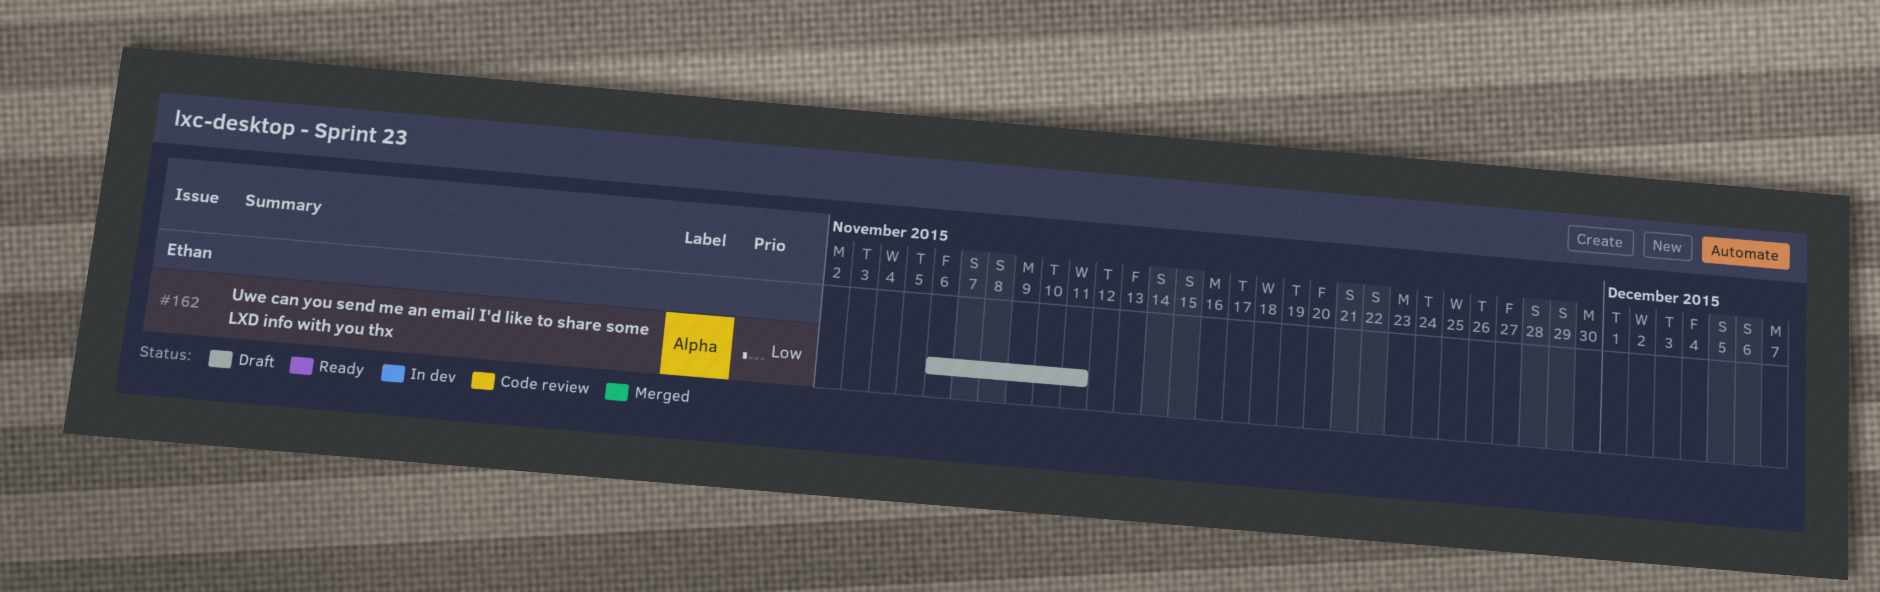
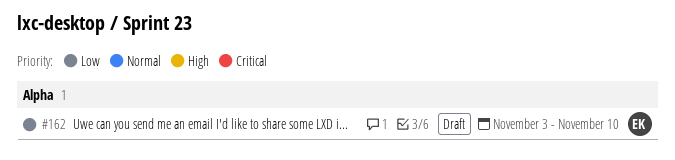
#162, start: Nov 6 -> Nov 3
#162, due: Nov 11 -> Nov 10

